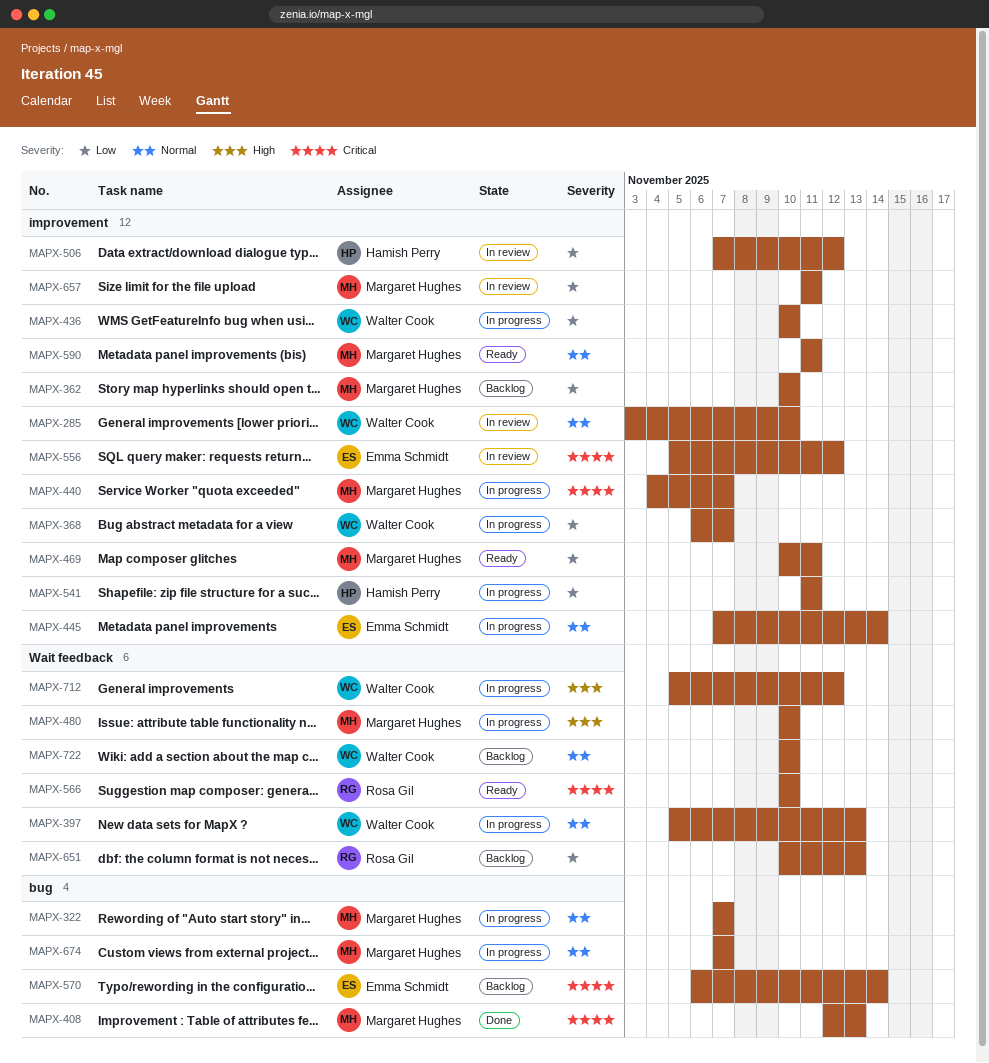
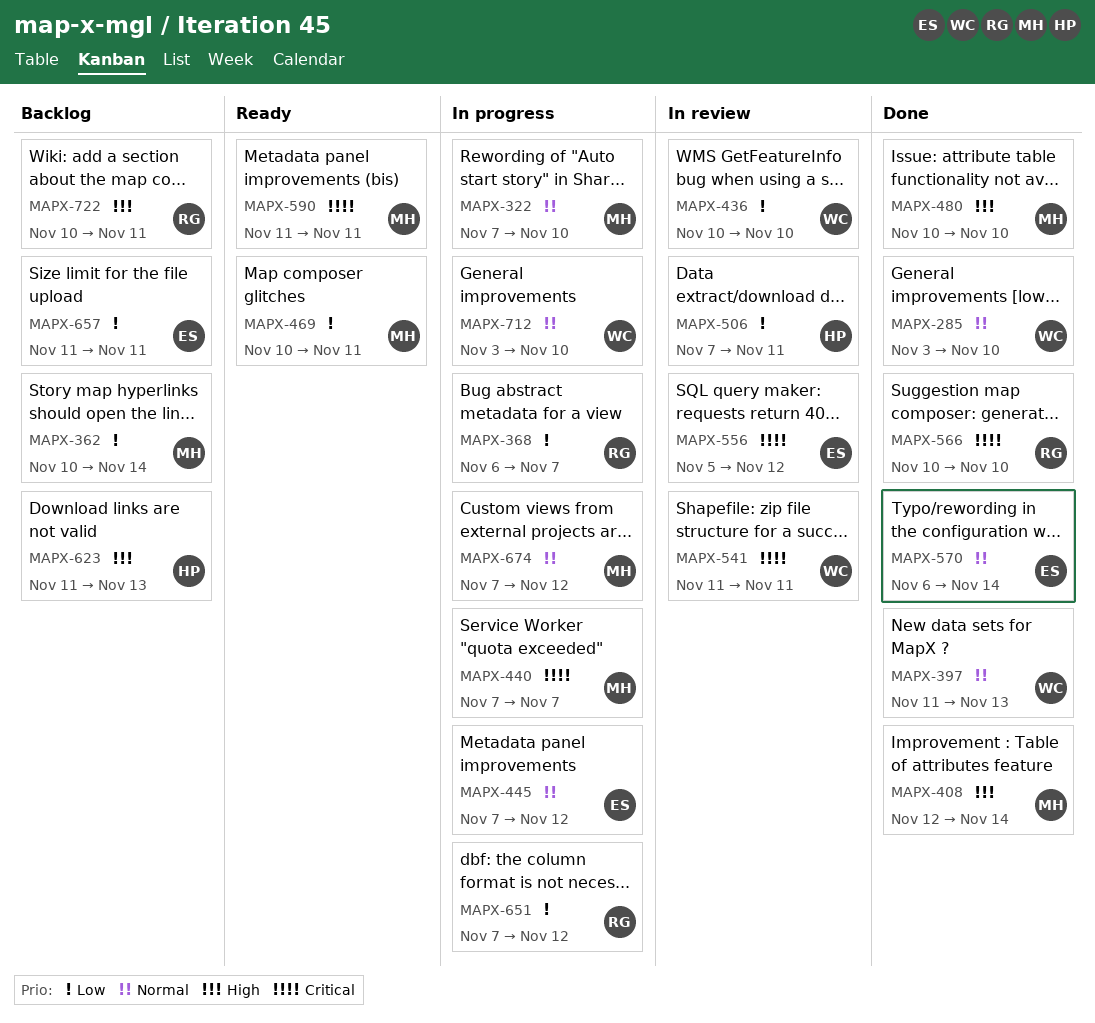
MAPX-285, status: In review -> Done
MAPX-322, due: Nov 7 -> Nov 10
MAPX-362, due: Nov 10 -> Nov 14
MAPX-368, owner: Walter Cook -> Rosa Gil
MAPX-397, status: In progress -> Done
MAPX-397, start: Nov 5 -> Nov 11
MAPX-408, priority: Critical -> High
MAPX-408, due: Nov 13 -> Nov 14
MAPX-436, status: In progress -> In review
MAPX-440, start: Nov 4 -> Nov 7
MAPX-445, due: Nov 14 -> Nov 12
MAPX-480, status: In progress -> Done
MAPX-506, due: Nov 12 -> Nov 11
MAPX-541, status: In progress -> In review
MAPX-541, owner: Hamish Perry -> Walter Cook
MAPX-541, priority: Low -> Critical
MAPX-566, status: Ready -> Done
MAPX-570, status: Backlog -> Done
MAPX-570, priority: Critical -> Normal
MAPX-590, priority: Normal -> Critical
MAPX-623: none -> present
MAPX-651, status: Backlog -> In progress
MAPX-651, start: Nov 10 -> Nov 7
MAPX-651, due: Nov 13 -> Nov 12
MAPX-657, status: In review -> Backlog
MAPX-657, owner: Margaret Hughes -> Emma Schmidt
MAPX-674, due: Nov 7 -> Nov 12
MAPX-712, priority: High -> Normal
MAPX-712, start: Nov 5 -> Nov 3
MAPX-712, due: Nov 12 -> Nov 10
MAPX-722, owner: Walter Cook -> Rosa Gil
MAPX-722, priority: Normal -> High
MAPX-722, due: Nov 10 -> Nov 11

